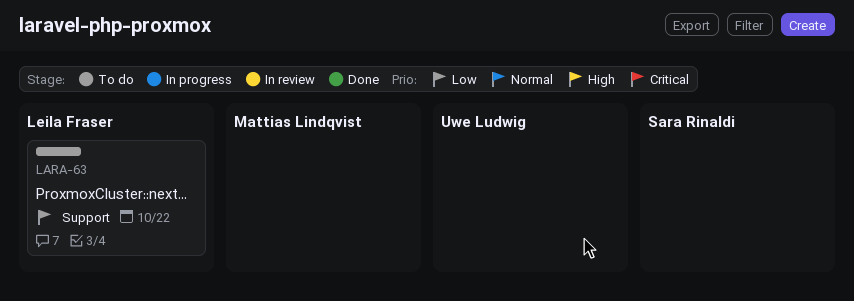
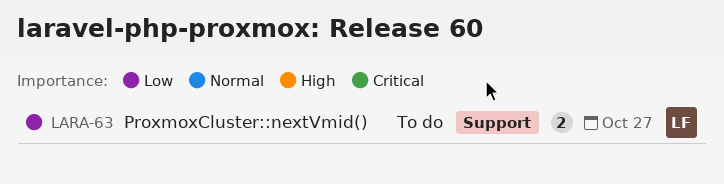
LARA-63, due: Oct 22 -> Oct 27

